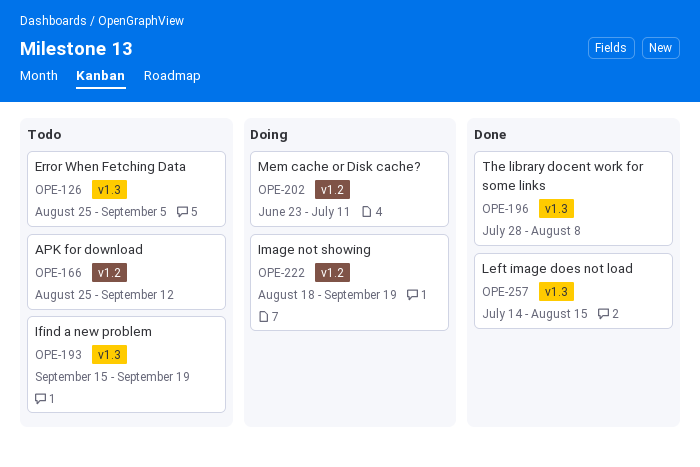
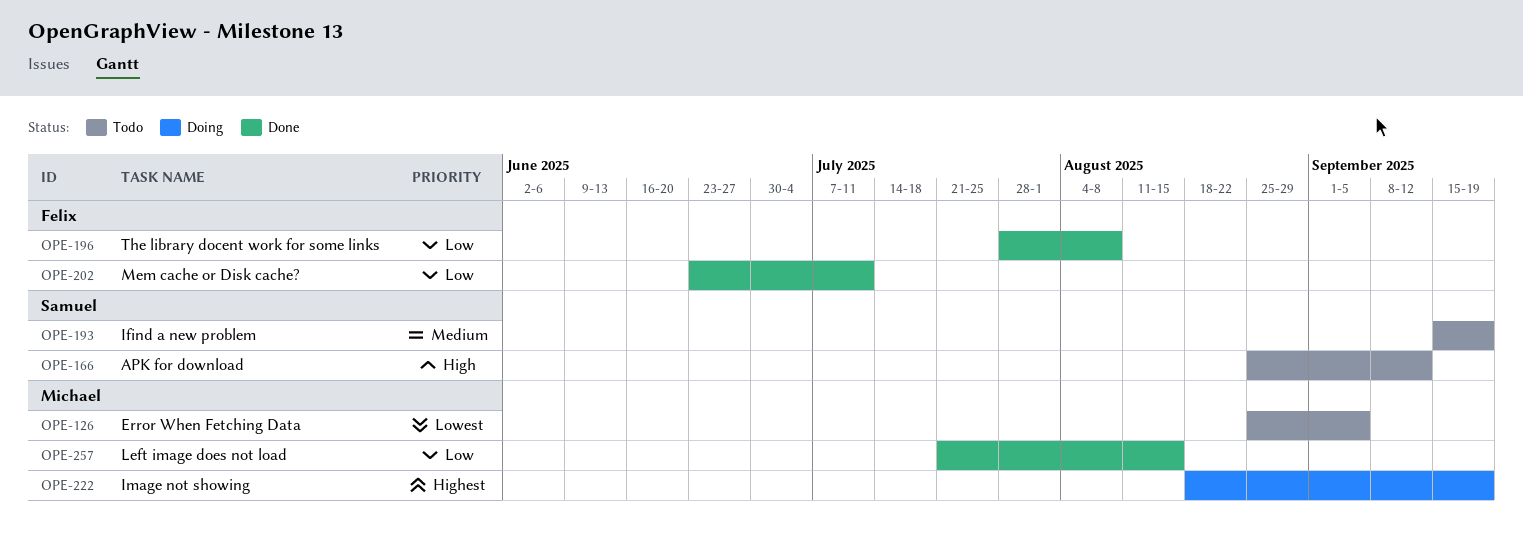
OPE-202, status: Doing -> Done
OPE-257, start: Jul 14 -> Jul 21

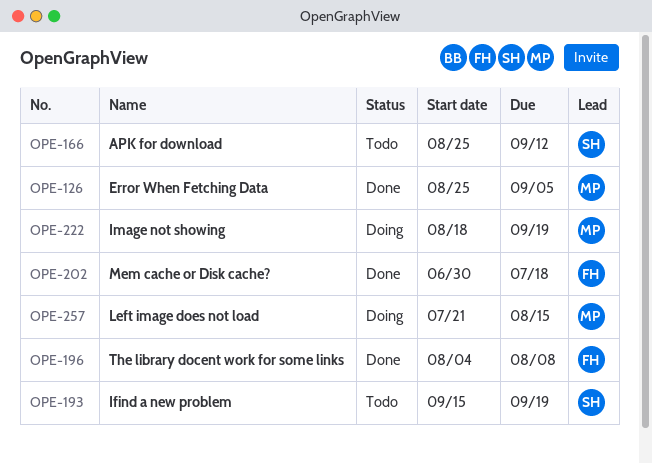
OPE-126, status: Todo -> Done
OPE-196, start: Jul 28 -> Aug 4
OPE-202, start: Jun 23 -> Jun 30
OPE-202, due: Jul 11 -> Jul 18
OPE-257, status: Done -> Doing

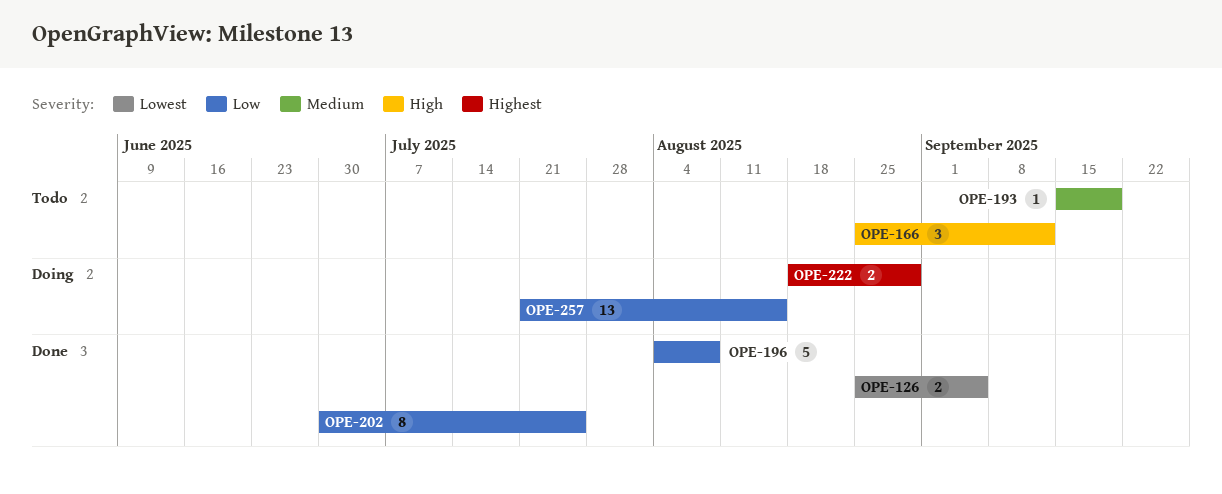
OPE-202, due: Jul 18 -> Jul 25
OPE-222, due: Sep 19 -> Aug 29

